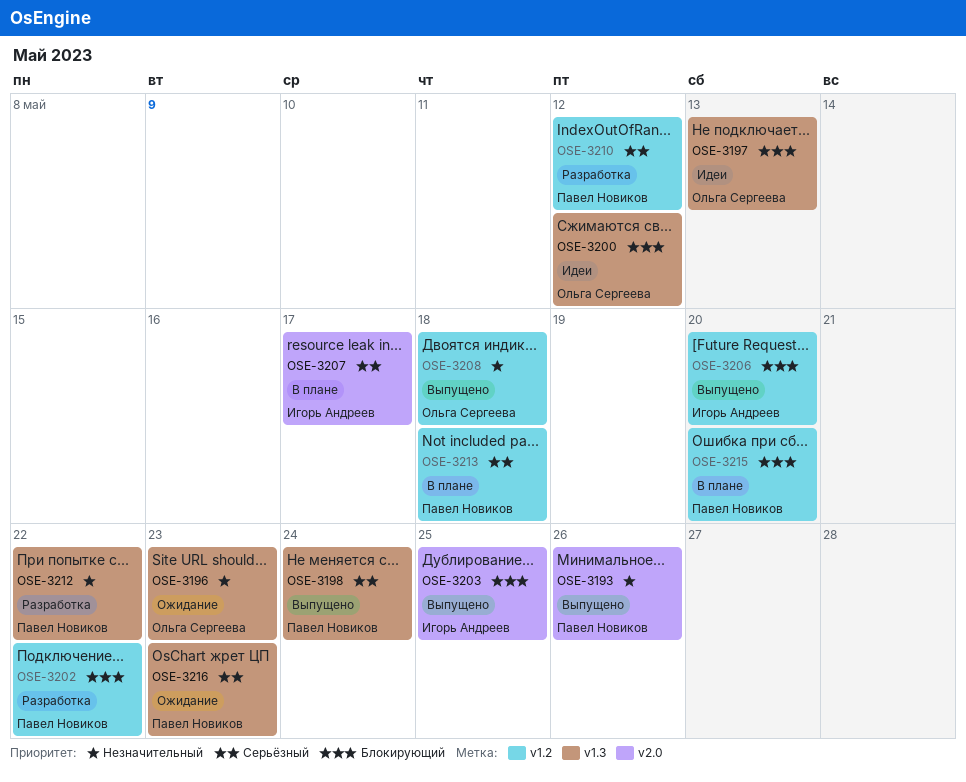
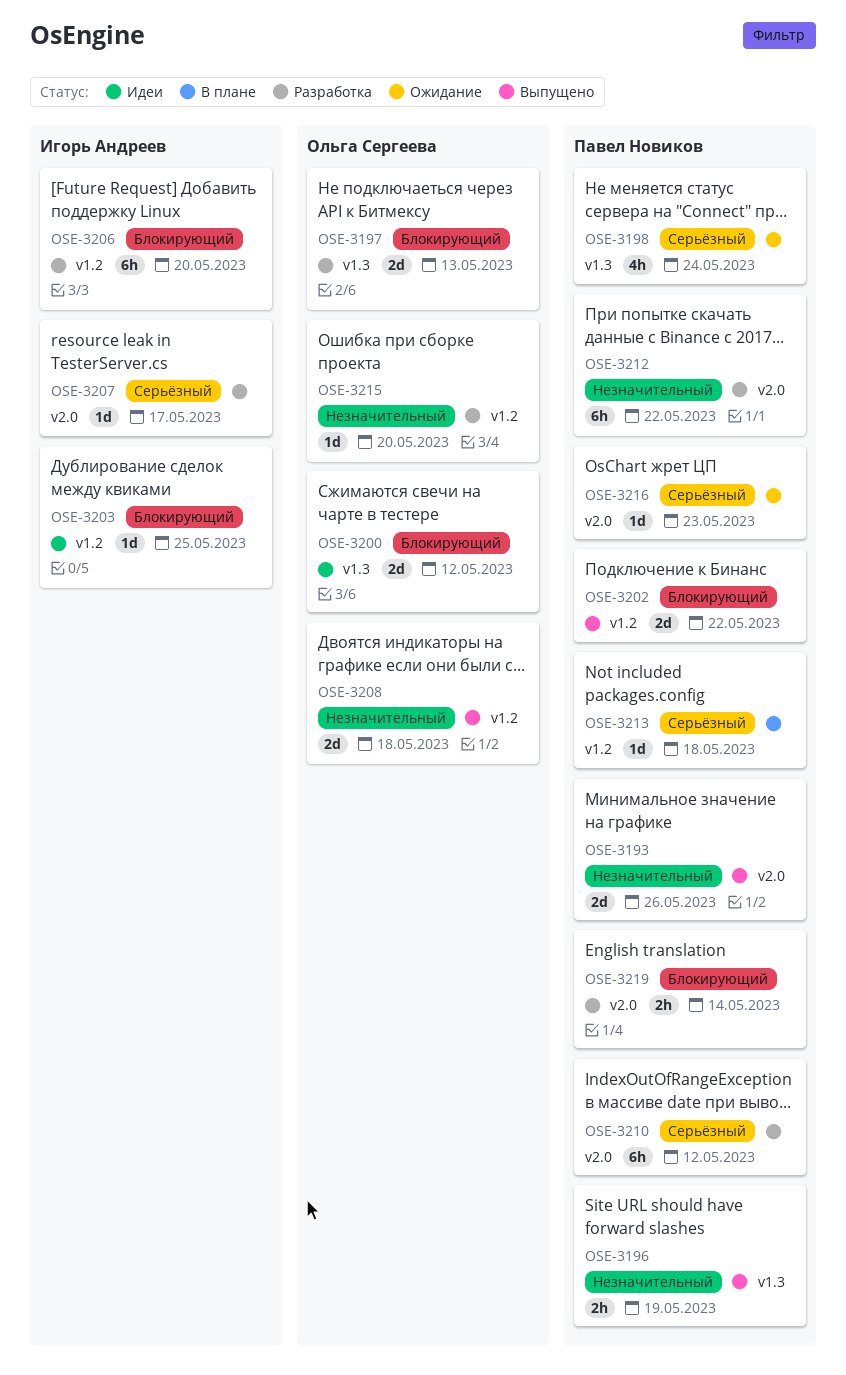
OSE-3196, status: Ожидание -> Выпущено
OSE-3196, owner: Ольга Сергеева -> Павел Новиков
OSE-3196, due: May 23 -> May 19
OSE-3197, status: Идеи -> Разработка
OSE-3198, status: Выпущено -> Ожидание
OSE-3202, status: Разработка -> Выпущено
OSE-3203, status: Выпущено -> Идеи
OSE-3203, label: v2.0 -> v1.2
OSE-3206, status: Выпущено -> Разработка
OSE-3207, status: В плане -> Разработка
OSE-3210, label: v1.2 -> v2.0
OSE-3212, label: v1.3 -> v2.0
OSE-3215, status: В плане -> Разработка
OSE-3215, owner: Павел Новиков -> Ольга Сергеева
OSE-3215, priority: Блокирующий -> Незначительный
OSE-3216, label: v1.3 -> v2.0
OSE-3219: none -> present

